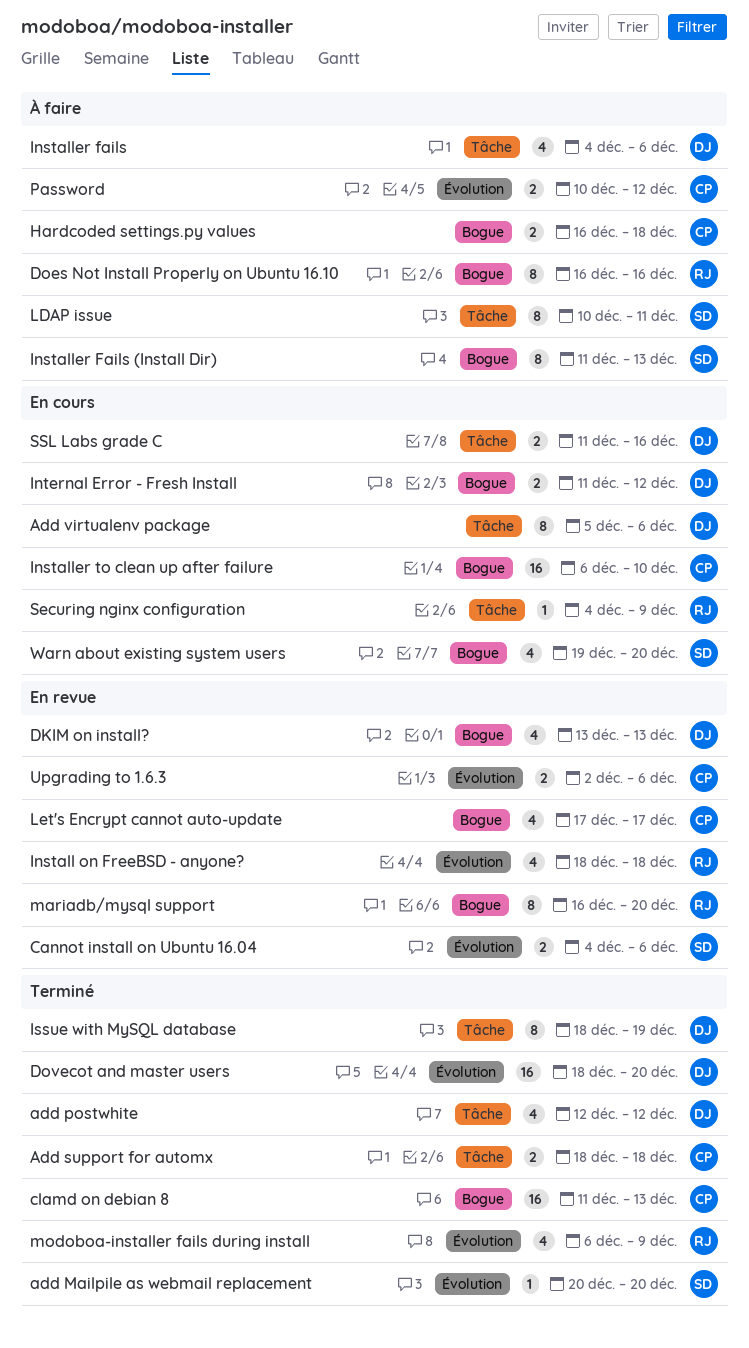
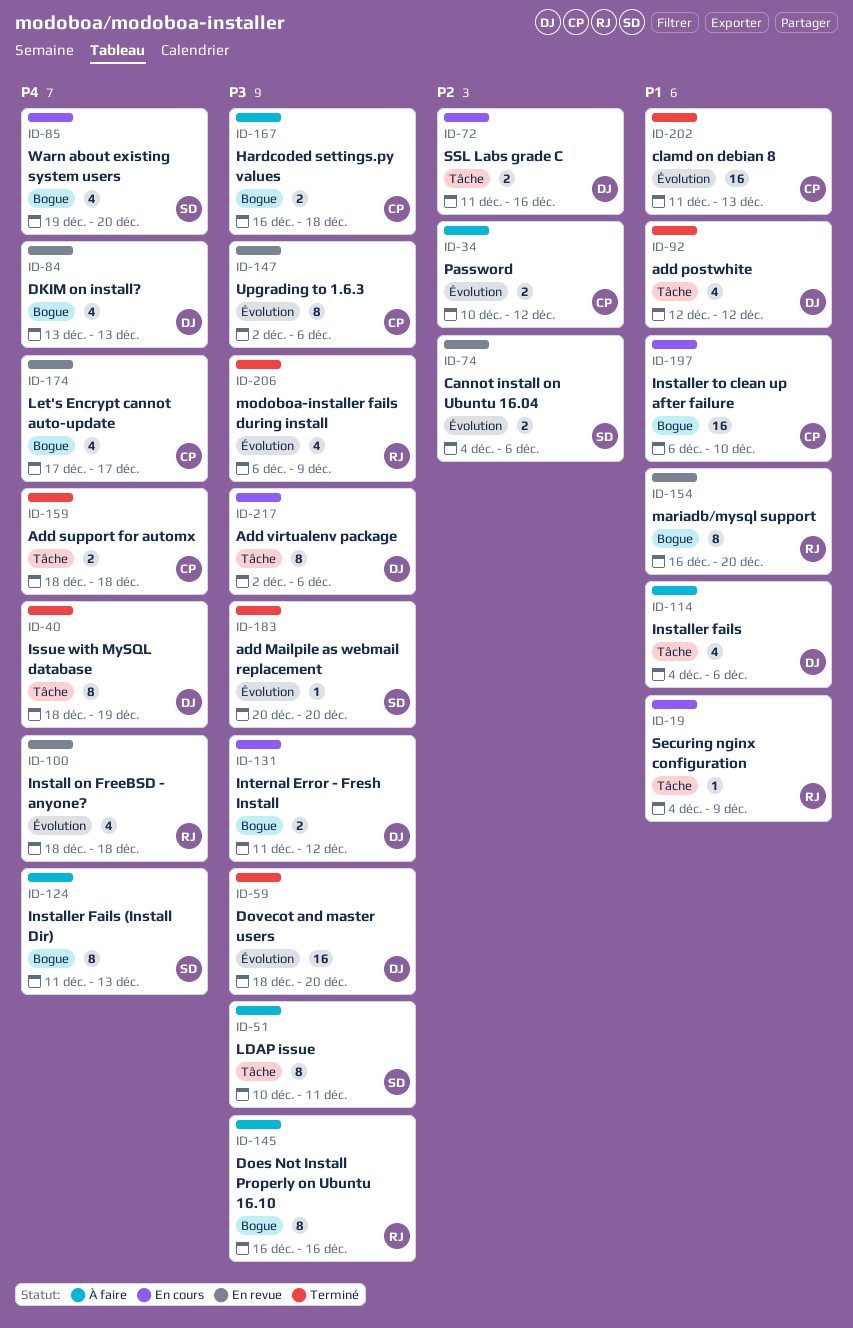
Add virtualenv package, start: Dec 5 -> Dec 2
clamd on debian 8, label: Bogue -> Évolution
Upgrading to 1.6.3, estimate: 2 -> 8

